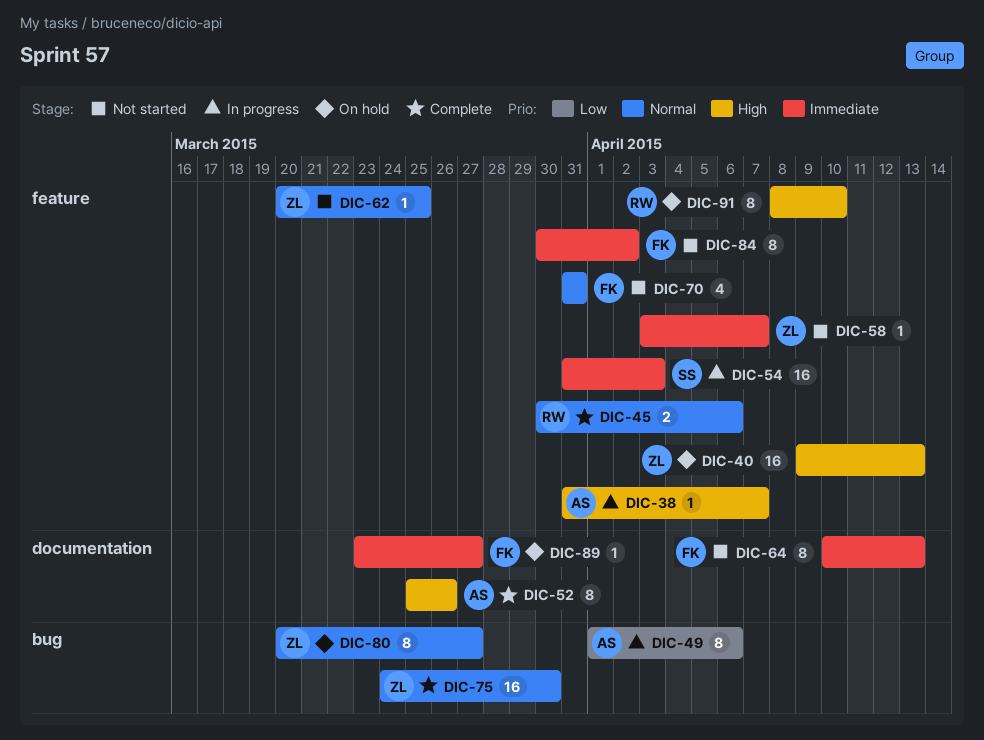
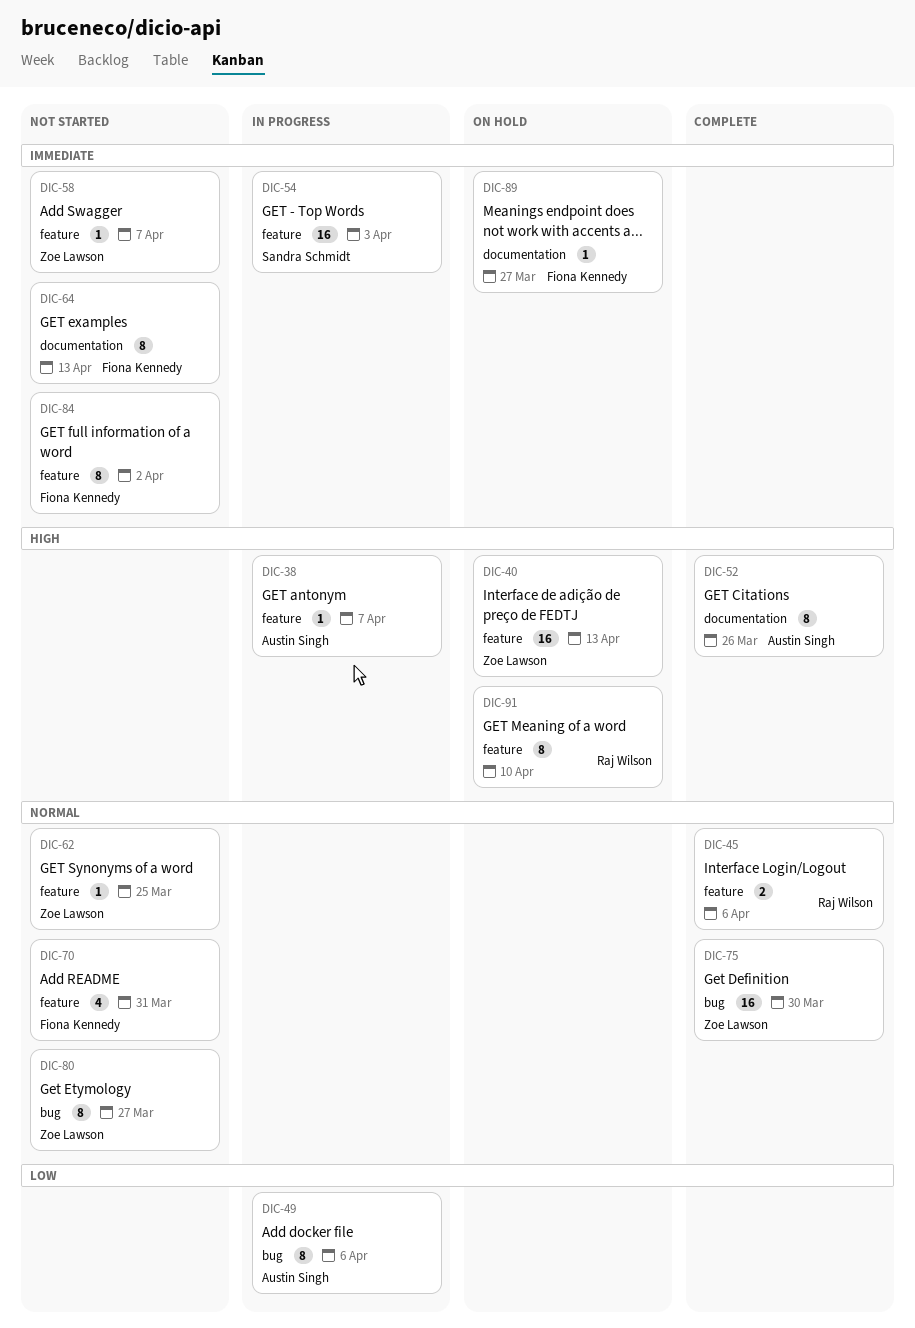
DIC-80, status: On hold -> Not started

